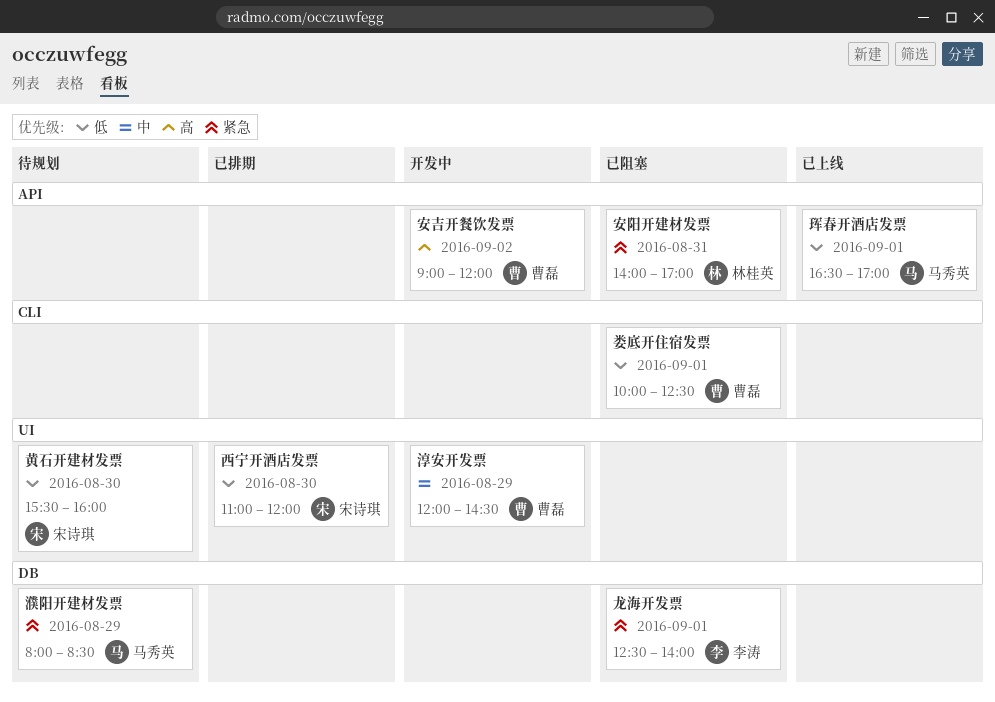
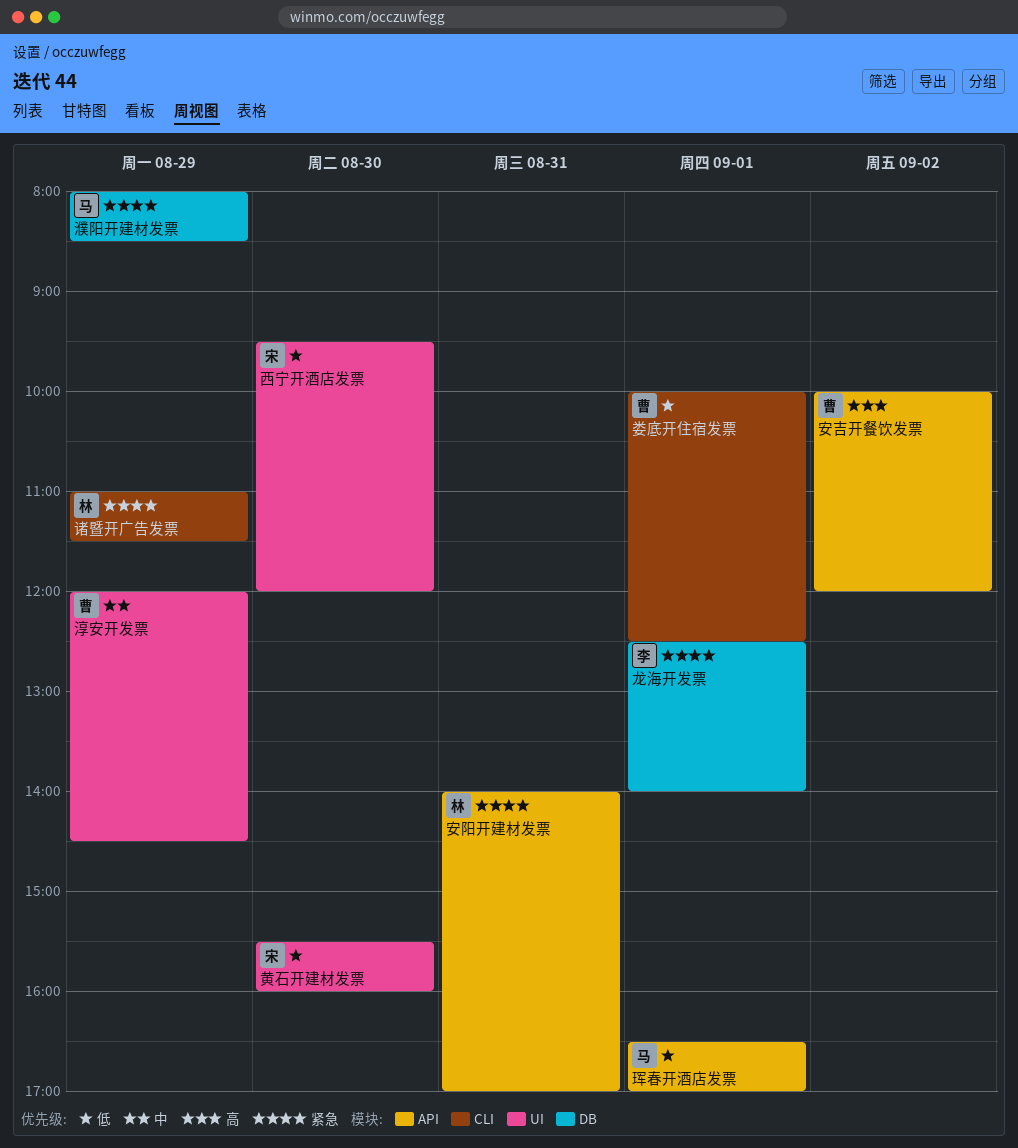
安吉开餐饮发票, begins: 09:00 -> 10:00
西宁开酒店发票, begins: 11:00 -> 09:30
诸暨开广告发票: none -> present

